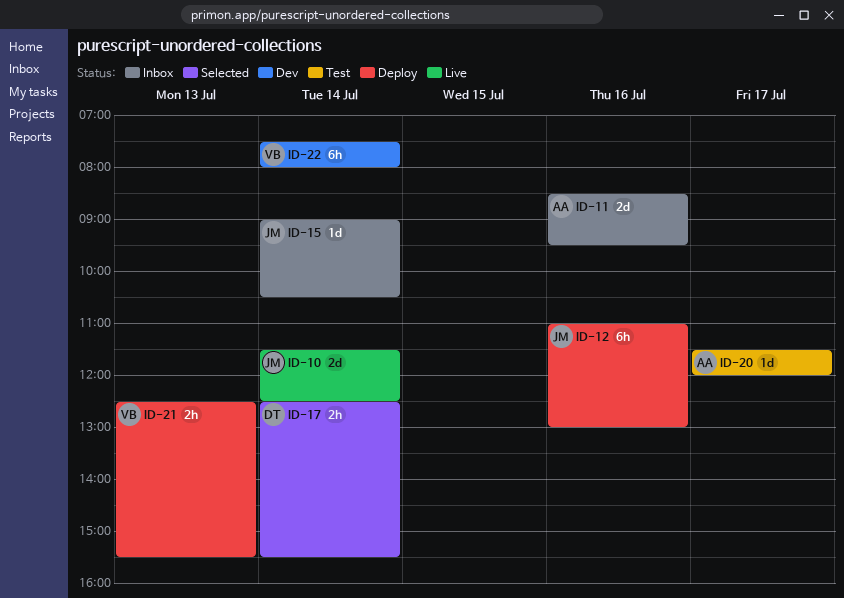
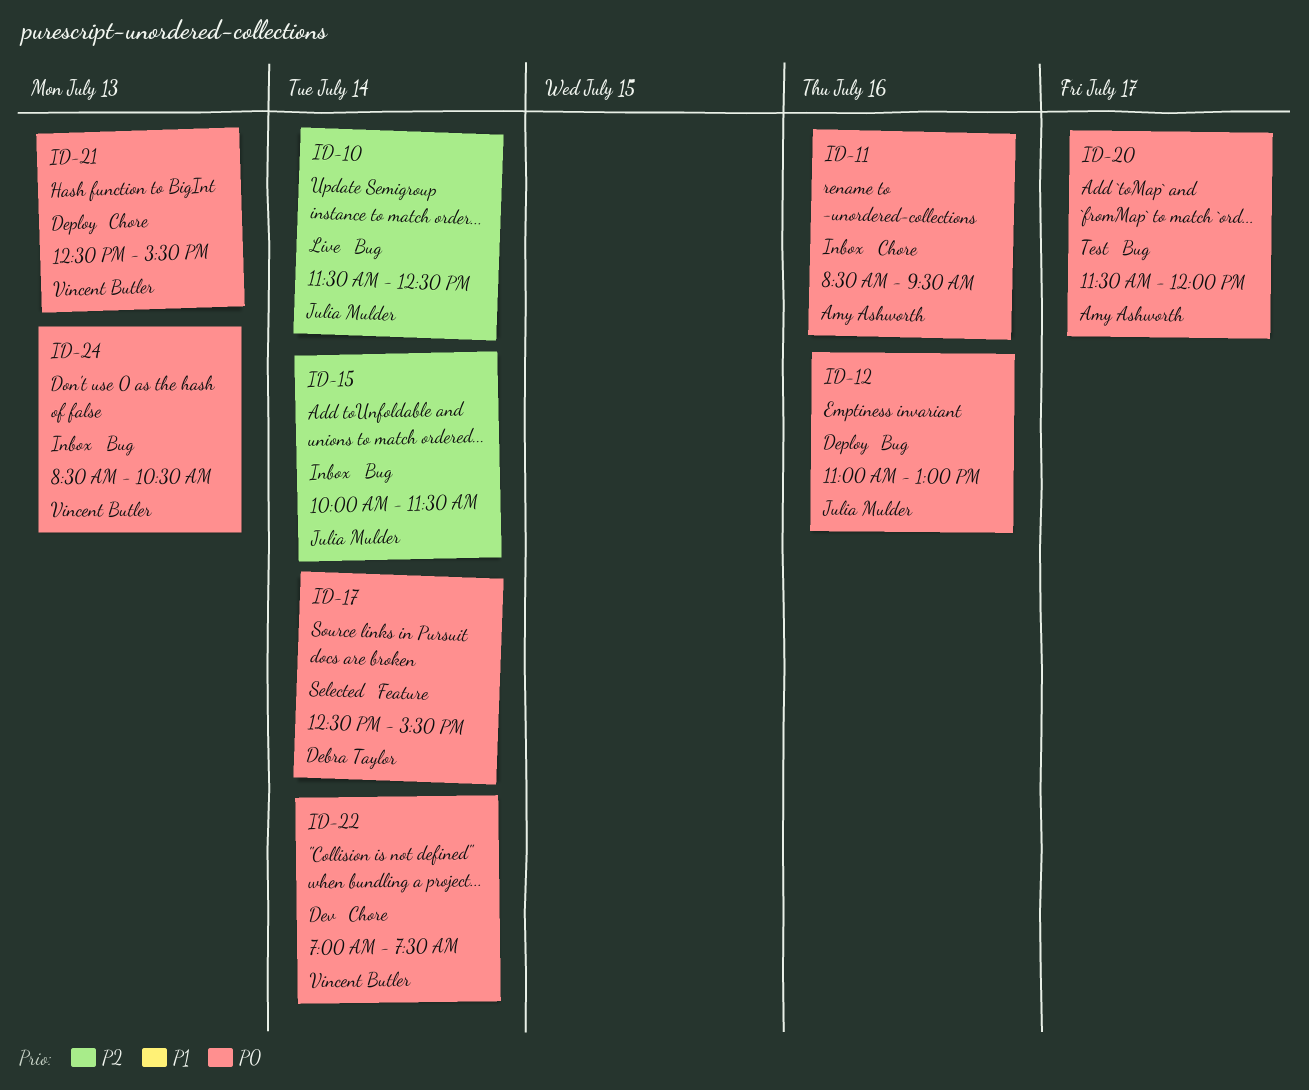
ID-15, begins: 09:00 -> 10:00
ID-15, ends: 10:30 -> 11:30
ID-22, begins: 07:30 -> 07:00
ID-22, ends: 08:00 -> 07:30
ID-24: none -> present

